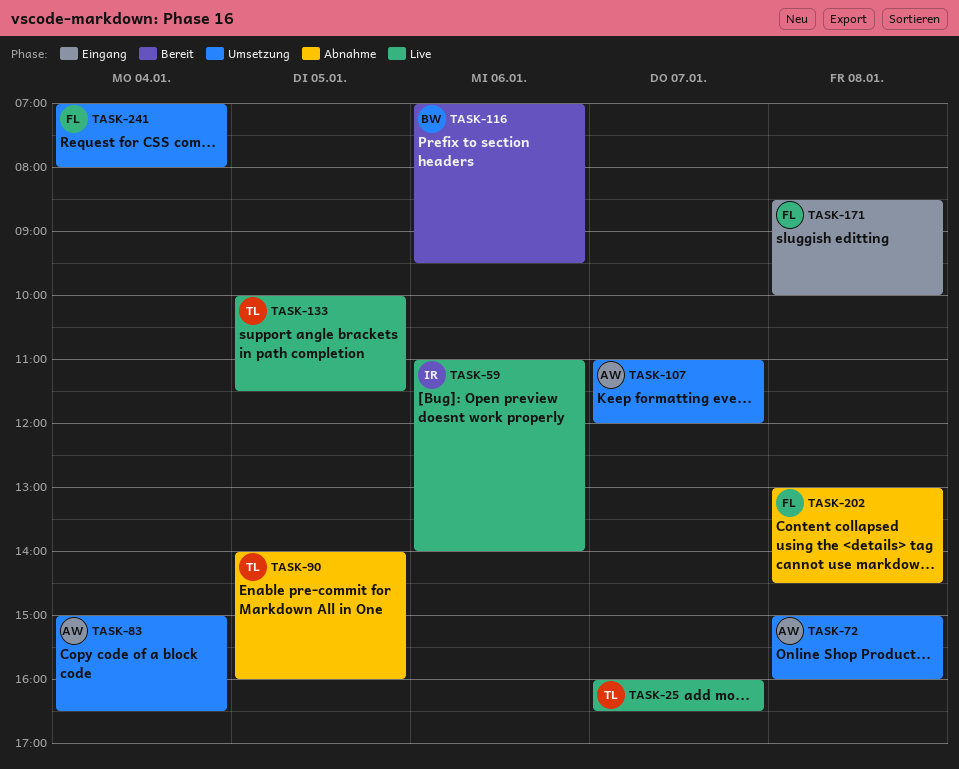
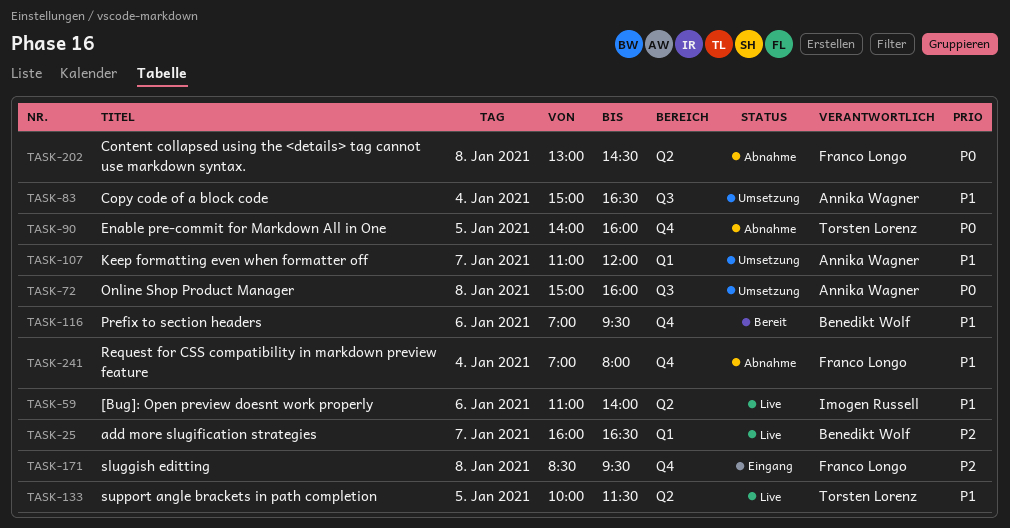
TASK-25, owner: Torsten Lorenz -> Benedikt Wolf
TASK-171, ends: 10:00 -> 09:30
TASK-241, status: Umsetzung -> Abnahme

